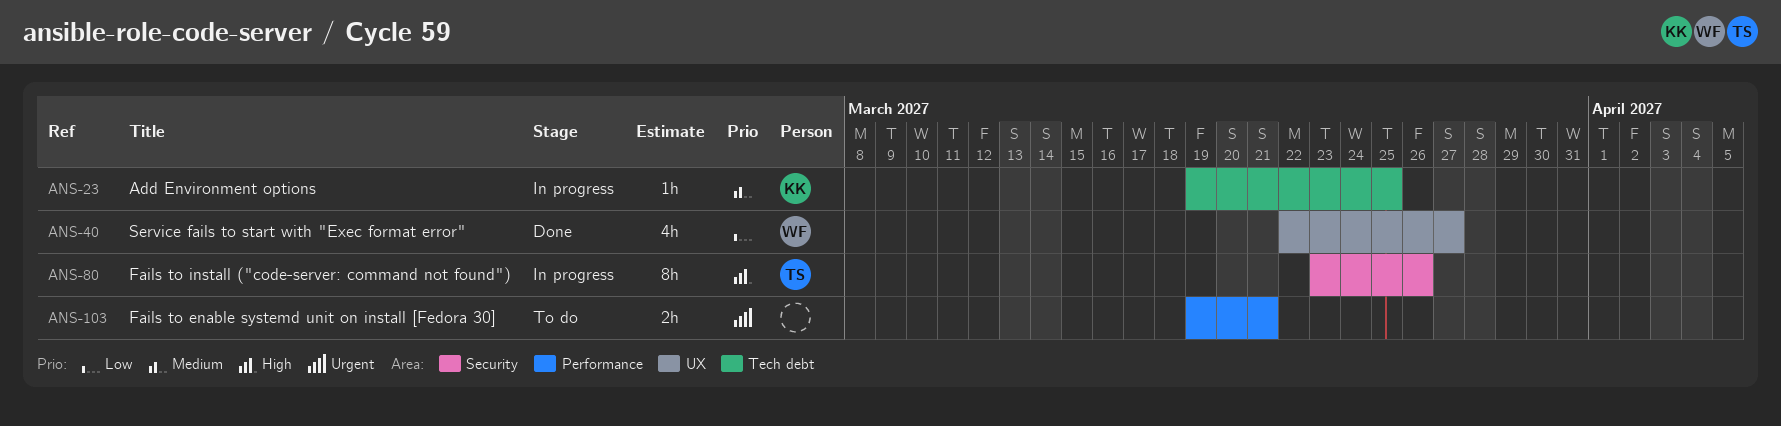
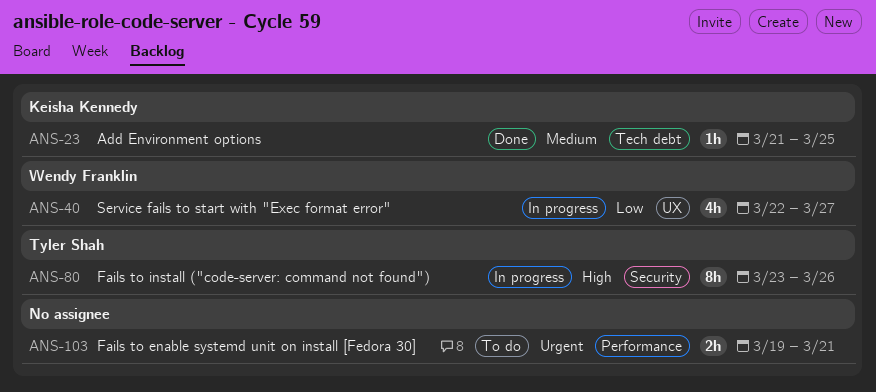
ANS-23, status: In progress -> Done
ANS-23, start: Mar 19 -> Mar 21
ANS-40, status: Done -> In progress

